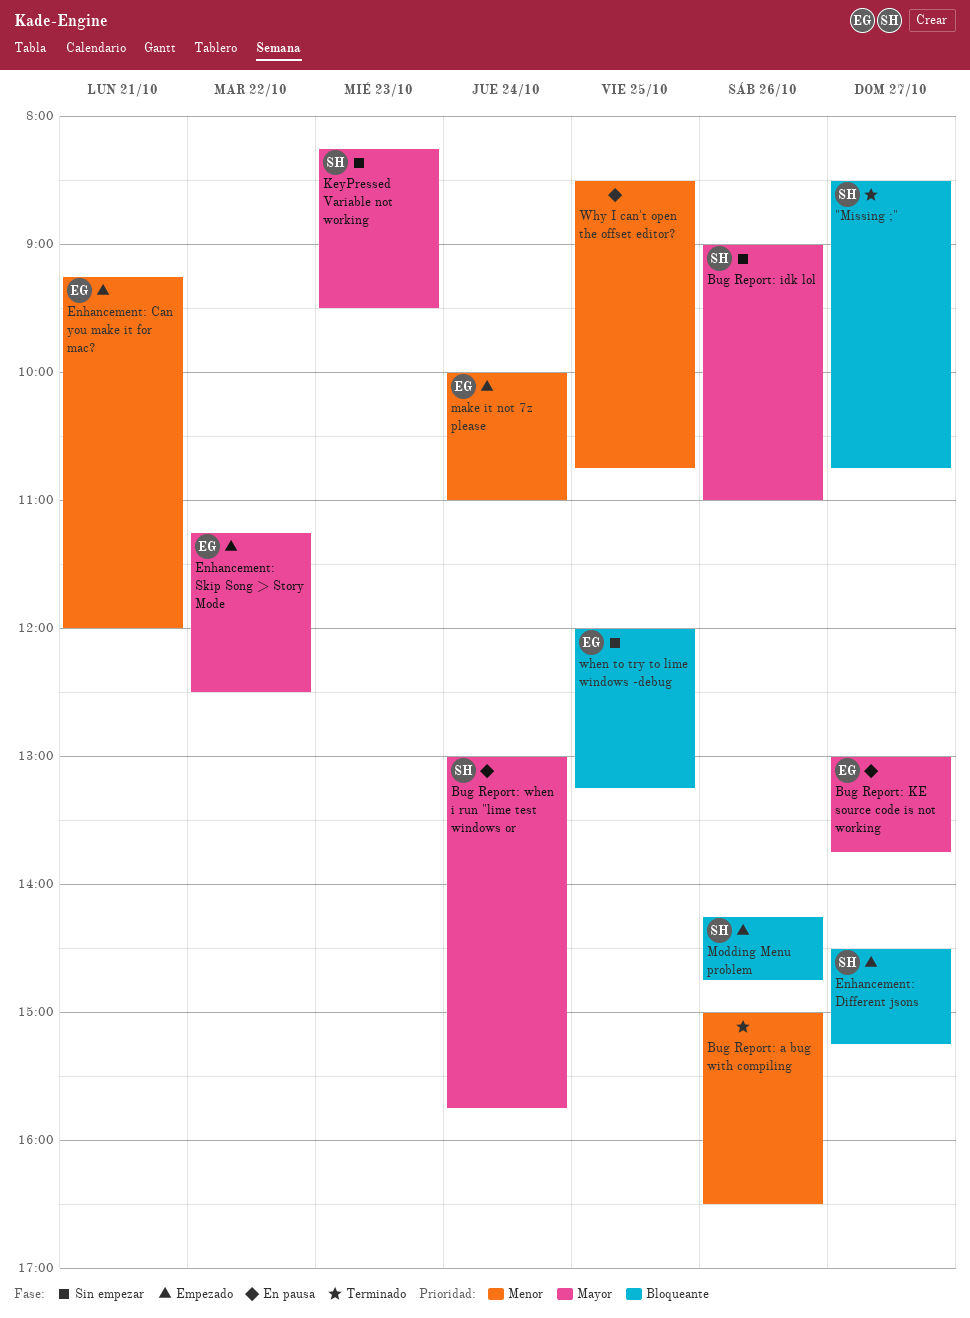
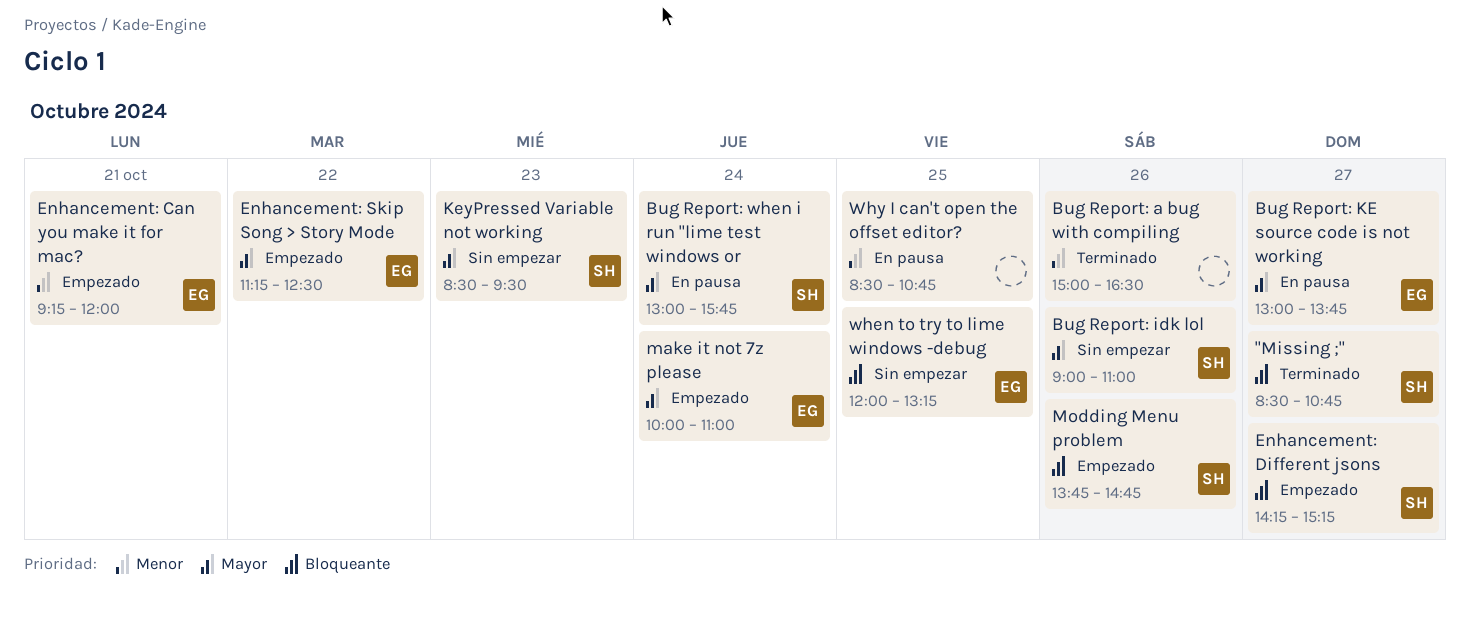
Enhancement: Different jsons, begins: 14:30 -> 14:15
KeyPressed Variable not working, begins: 08:15 -> 08:30
make it not 7z please, priority: Menor -> Mayor
Modding Menu problem, begins: 14:15 -> 13:45

